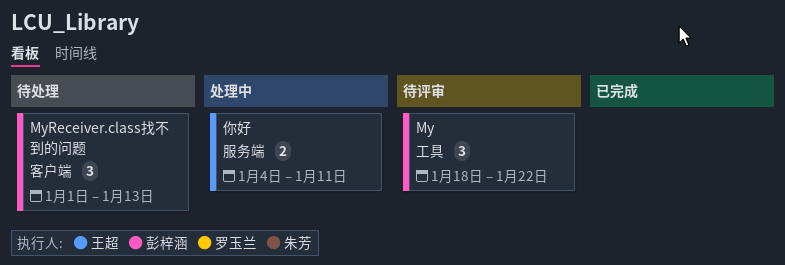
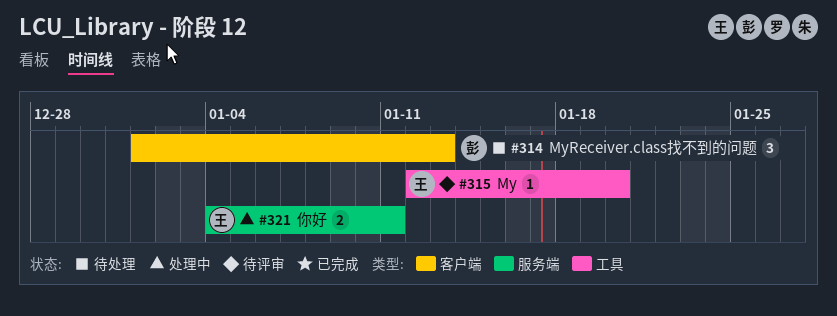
My, owner: 彭梓涵 -> 王超
My, estimate: 3 -> 1
My, start: Jan 18 -> Jan 12
My, due: Jan 22 -> Jan 20

